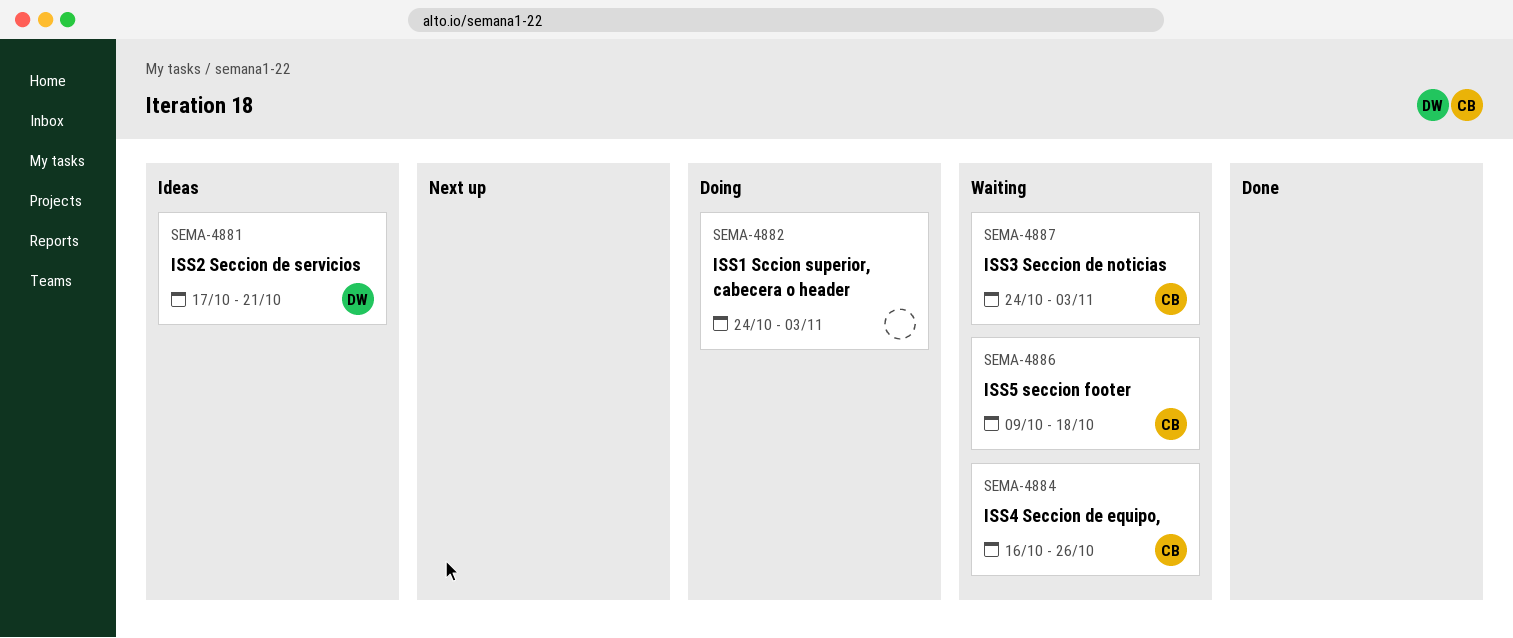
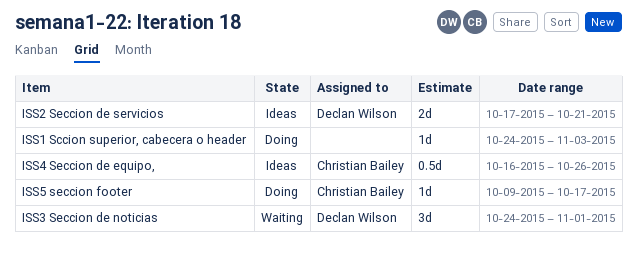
ISS3 Seccion de noticias, owner: Christian Bailey -> Declan Wilson
ISS3 Seccion de noticias, due: Nov 3 -> Nov 1
ISS4 Seccion de equipo,, status: Waiting -> Ideas
ISS5 seccion footer, status: Waiting -> Doing
ISS5 seccion footer, due: Oct 18 -> Oct 17

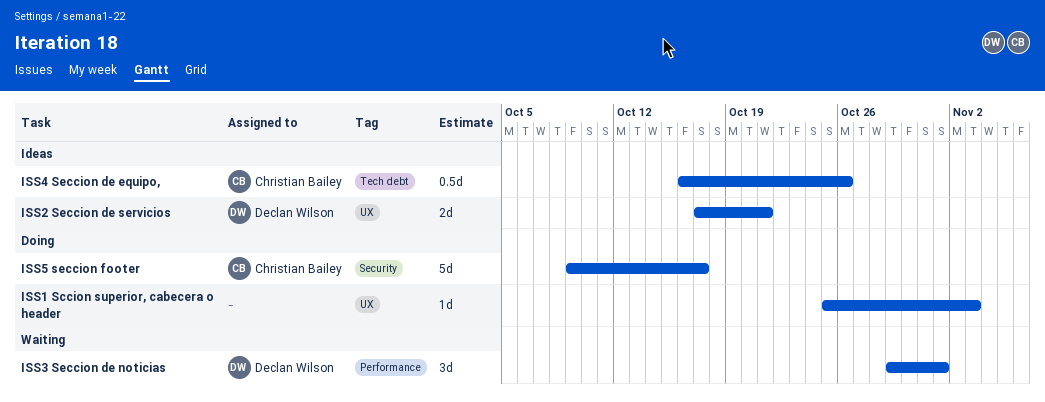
ISS1 Sccion superior, cabecera o header, start: Oct 24 -> Oct 25
ISS3 Seccion de noticias, start: Oct 24 -> Oct 29
ISS5 seccion footer, estimate: 1d -> 5d

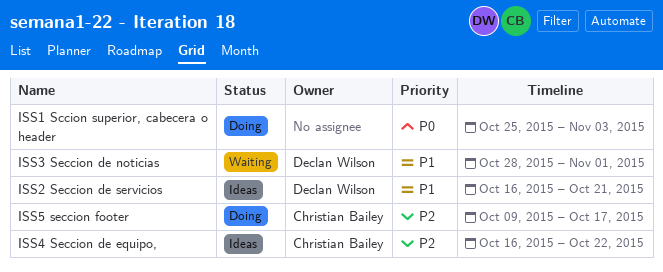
ISS2 Seccion de servicios, start: Oct 17 -> Oct 16
ISS3 Seccion de noticias, start: Oct 29 -> Oct 28
ISS4 Seccion de equipo,, due: Oct 26 -> Oct 22

